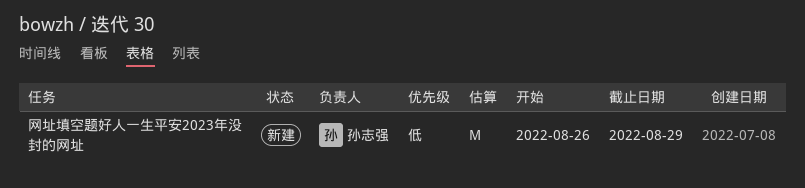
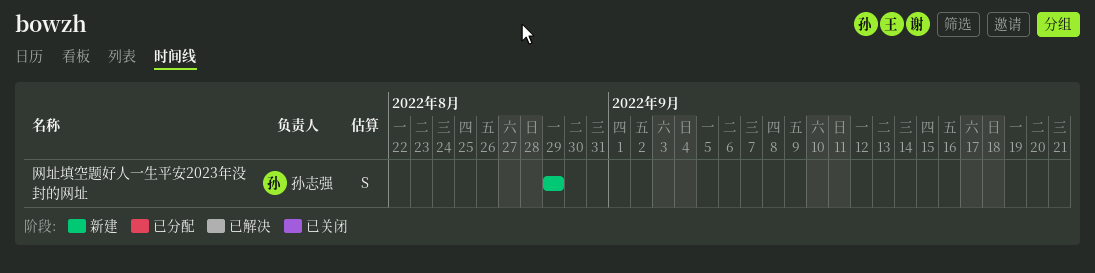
网址填空题好人一生平安2023年没封的网址, estimate: M -> S
网址填空题好人一生平安2023年没封的网址, start: Aug 26 -> Aug 29

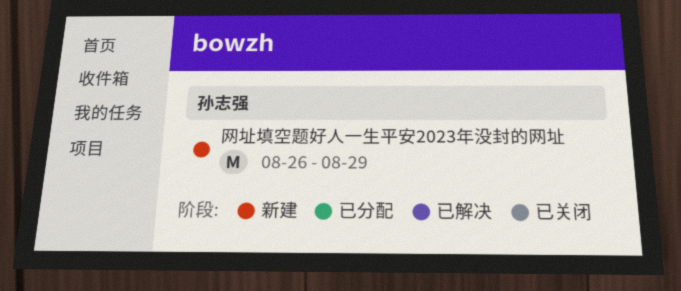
网址填空题好人一生平安2023年没封的网址, estimate: S -> M
网址填空题好人一生平安2023年没封的网址, start: Aug 29 -> Aug 26

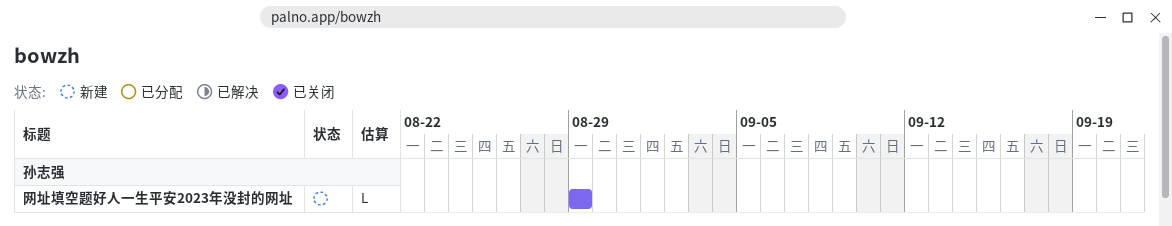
网址填空题好人一生平安2023年没封的网址, estimate: M -> L
网址填空题好人一生平安2023年没封的网址, start: Aug 26 -> Aug 29

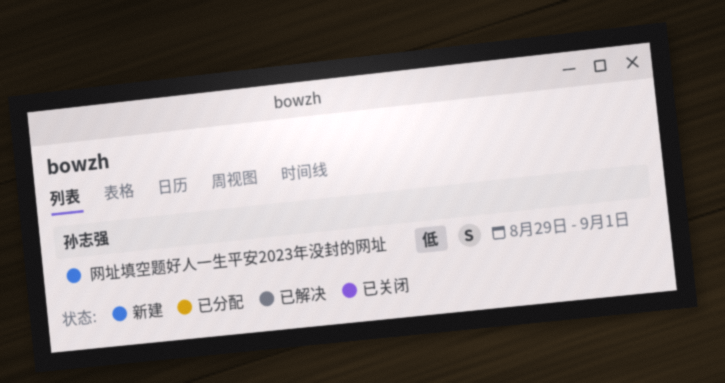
网址填空题好人一生平安2023年没封的网址, estimate: L -> S
网址填空题好人一生平安2023年没封的网址, due: Aug 29 -> Sep 1

